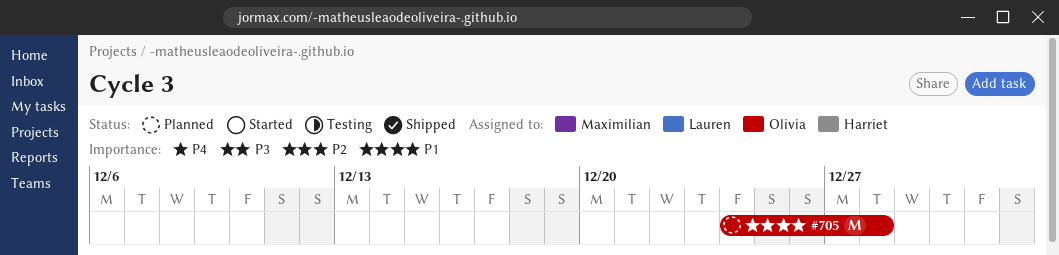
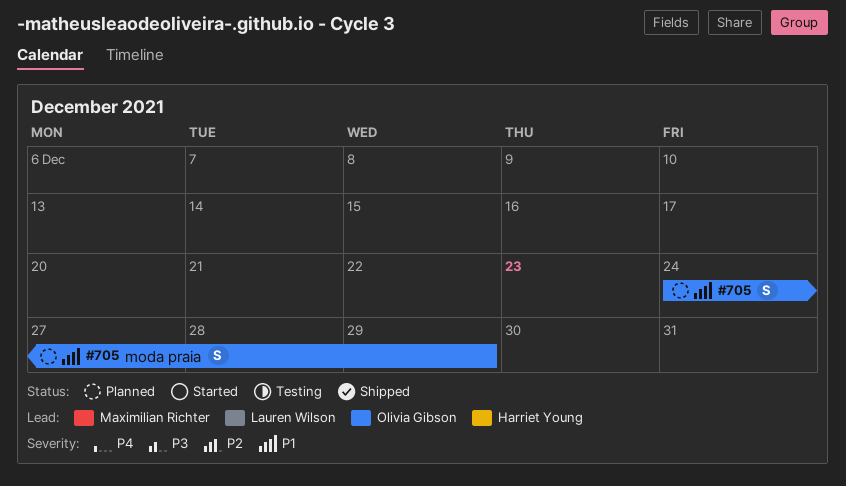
#705, estimate: M -> S
#705, due: Dec 28 -> Dec 29

